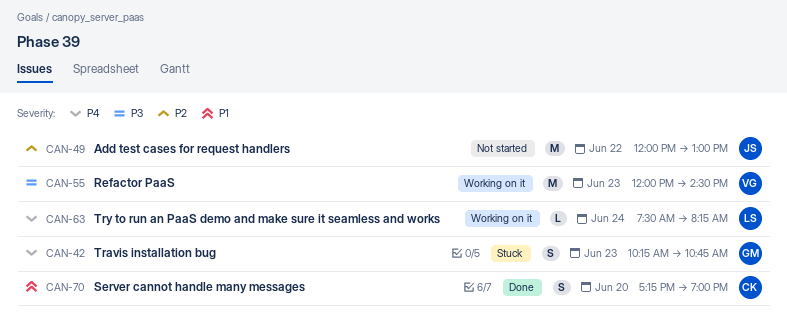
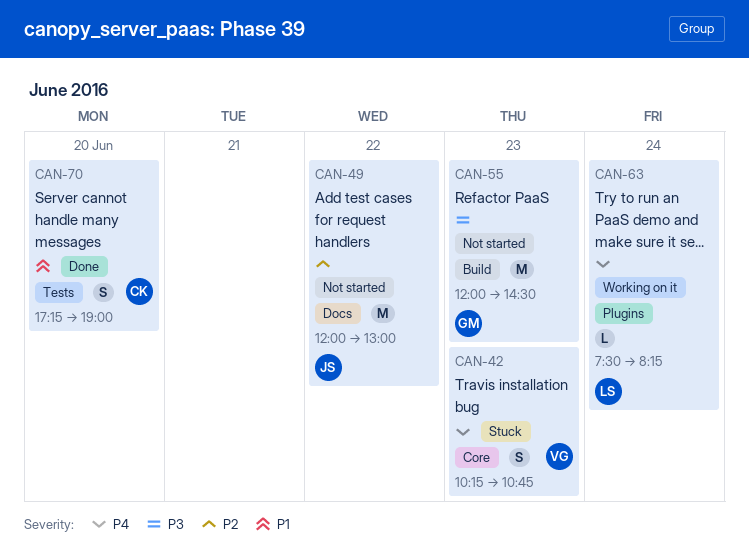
CAN-42, owner: GM -> VG
CAN-55, status: Working on it -> Not started
CAN-55, owner: VG -> GM

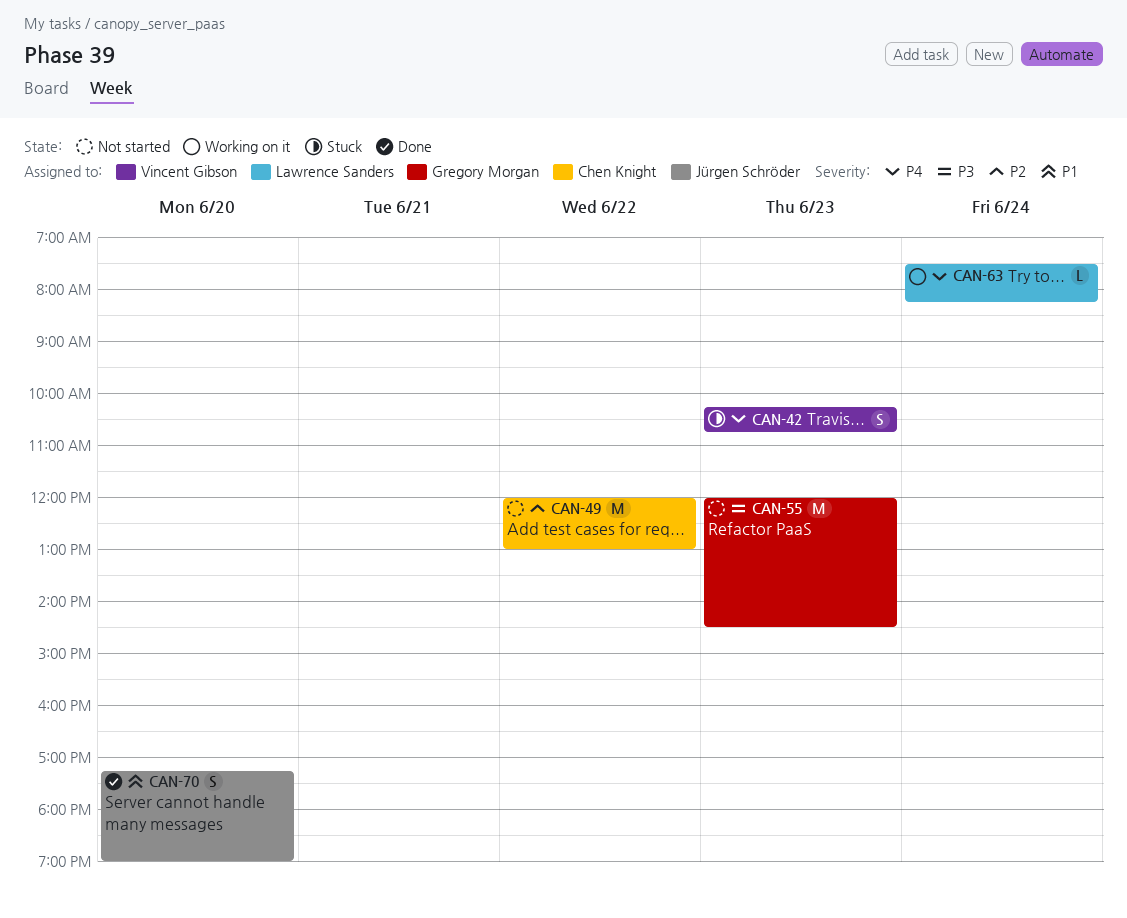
CAN-49, owner: Jürgen Schröder -> Chen Knight
CAN-70, owner: Chen Knight -> Jürgen Schröder

